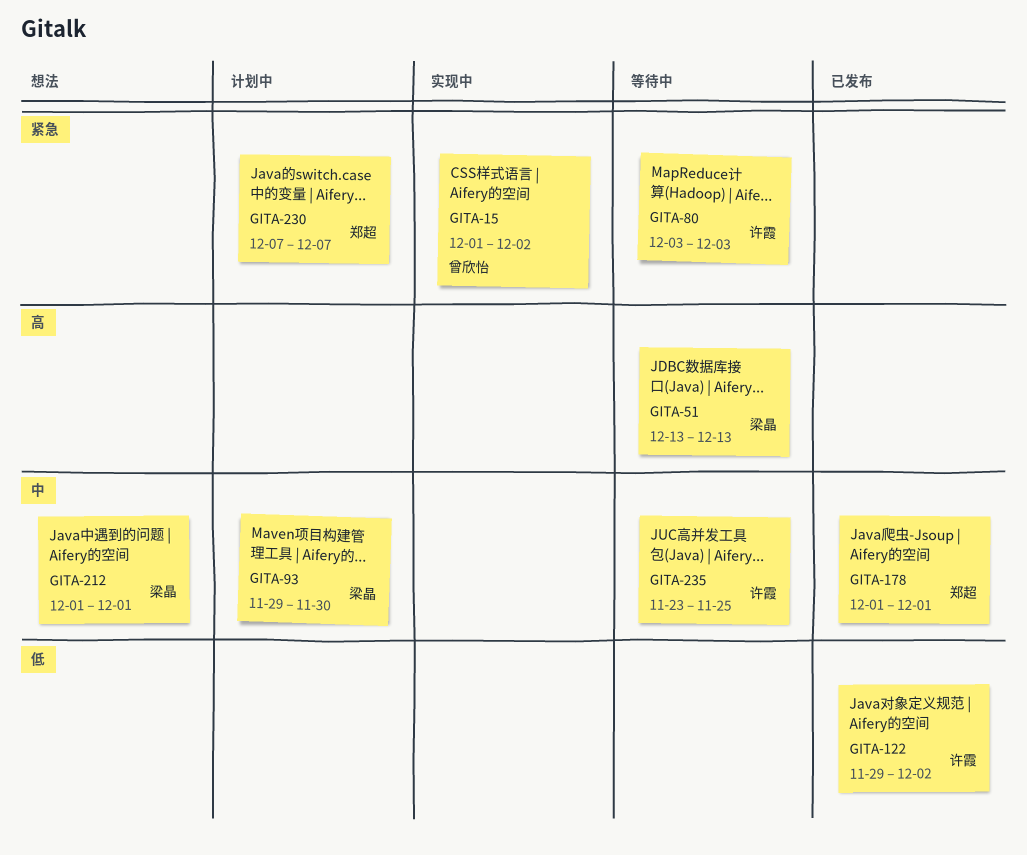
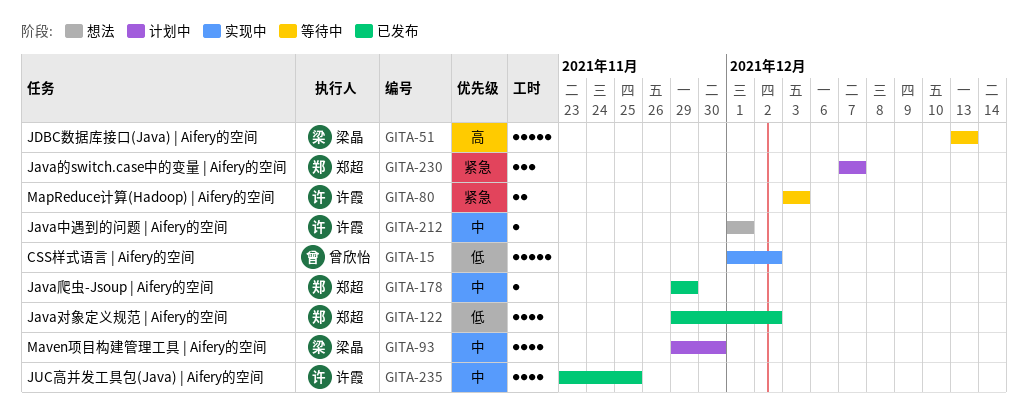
GITA-15, priority: 紧急 -> 低
GITA-122, owner: 许霞 -> 郑超
GITA-178, start: Dec 1 -> Nov 29
GITA-178, due: Dec 1 -> Nov 29
GITA-212, owner: 梁晶 -> 许霞
GITA-235, status: 等待中 -> 已发布

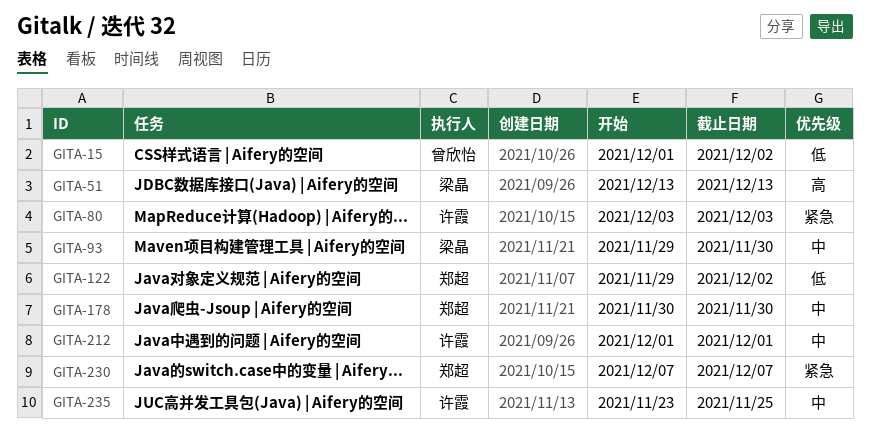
GITA-178, start: Nov 29 -> Nov 30
GITA-178, due: Nov 29 -> Nov 30

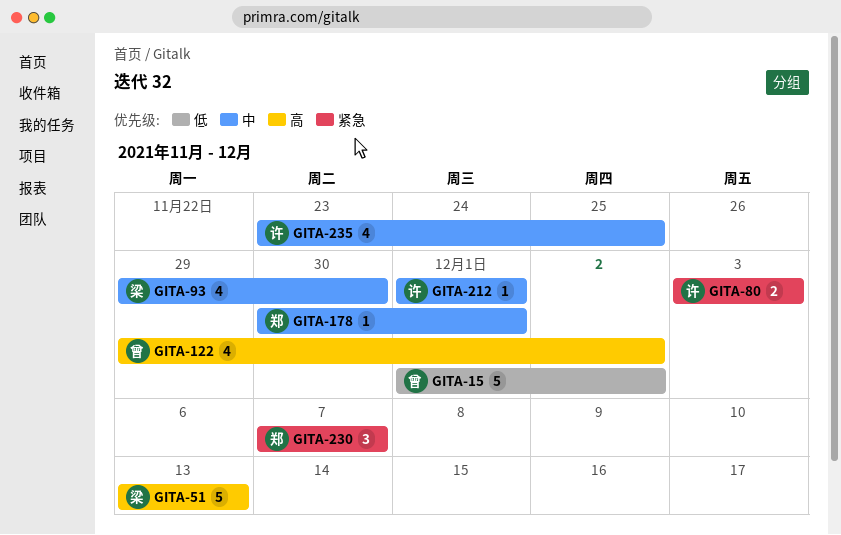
GITA-122, owner: 郑超 -> 曾欣怡
GITA-122, priority: 低 -> 高
GITA-178, due: Nov 30 -> Dec 1

